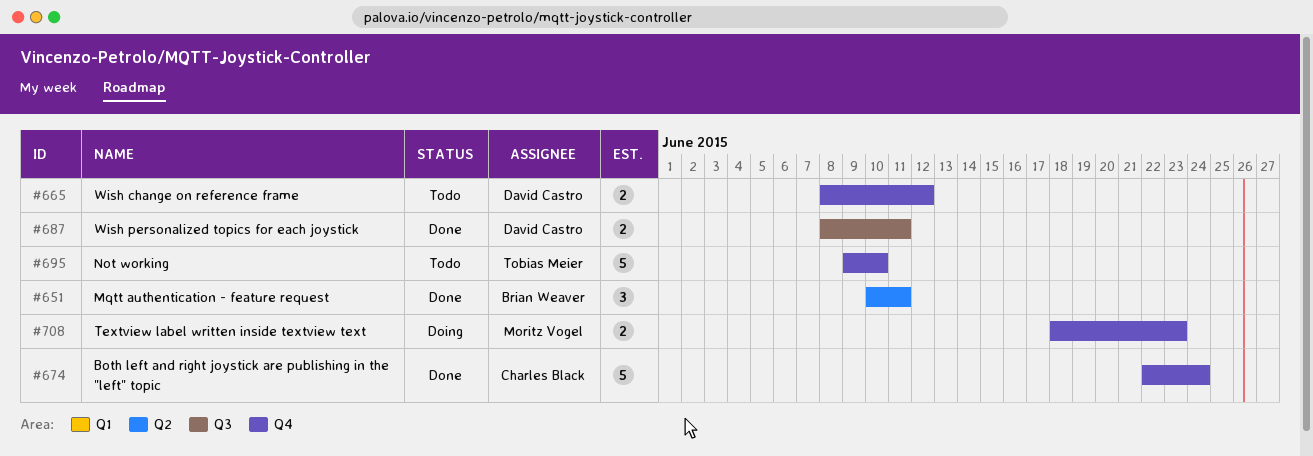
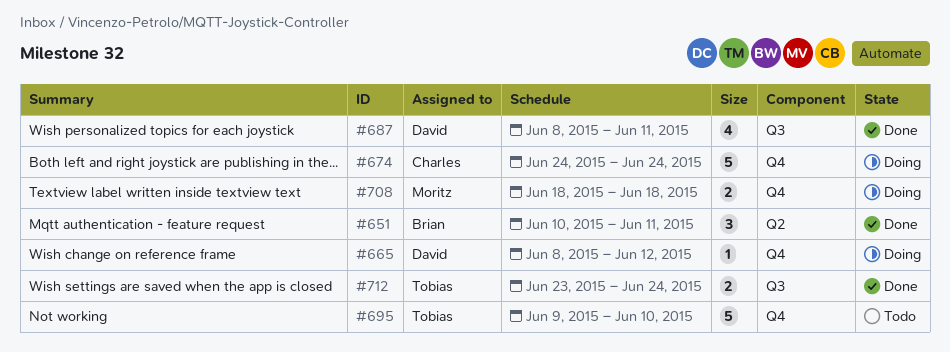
#665, status: Todo -> Doing
#665, estimate: 2 -> 1
#674, status: Done -> Doing
#674, start: Jun 22 -> Jun 24
#687, estimate: 2 -> 4
#708, due: Jun 23 -> Jun 18
#712: none -> present

